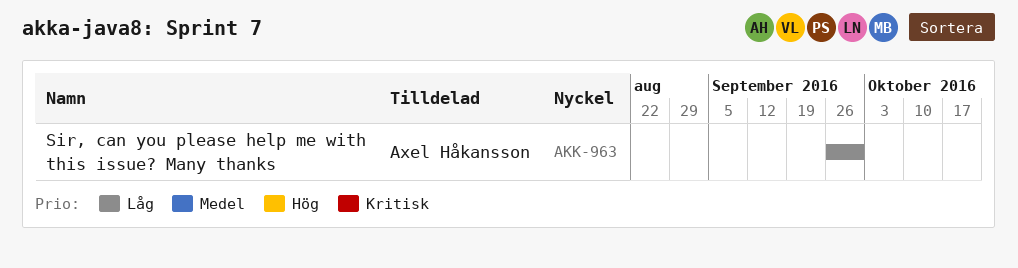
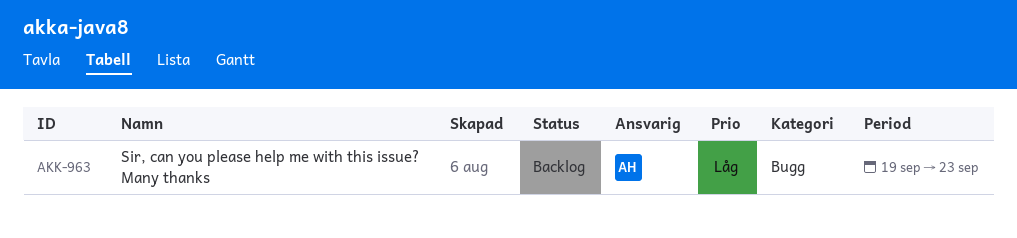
AKK-963, start: Sep 26 -> Sep 19
AKK-963, due: Sep 30 -> Sep 23

